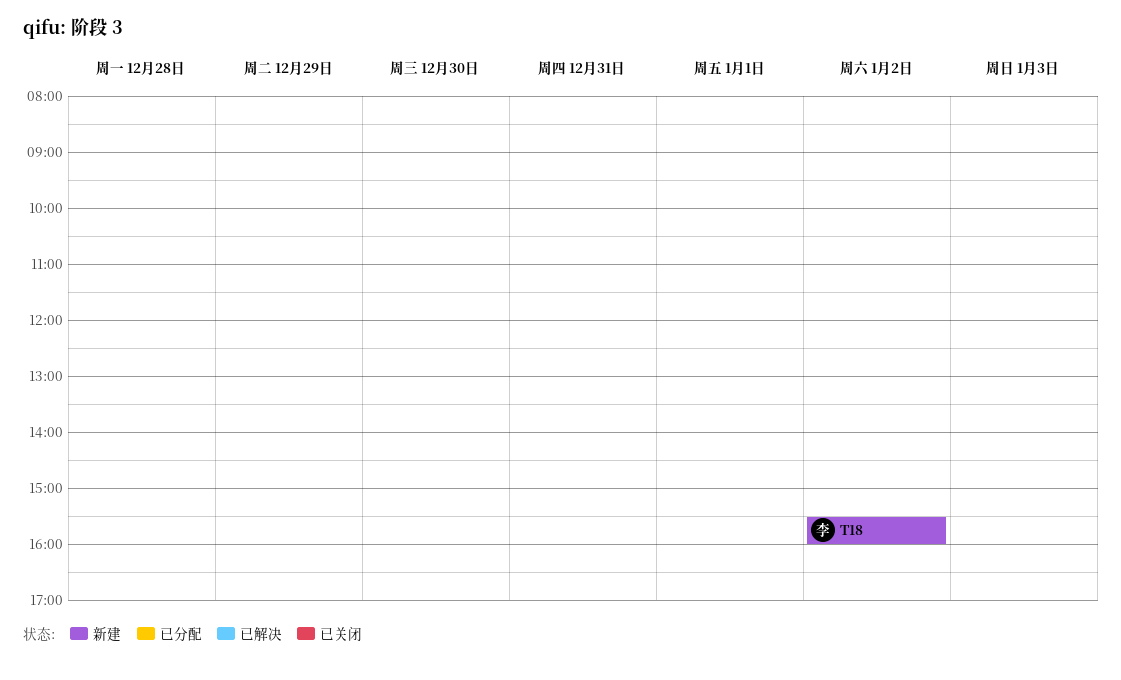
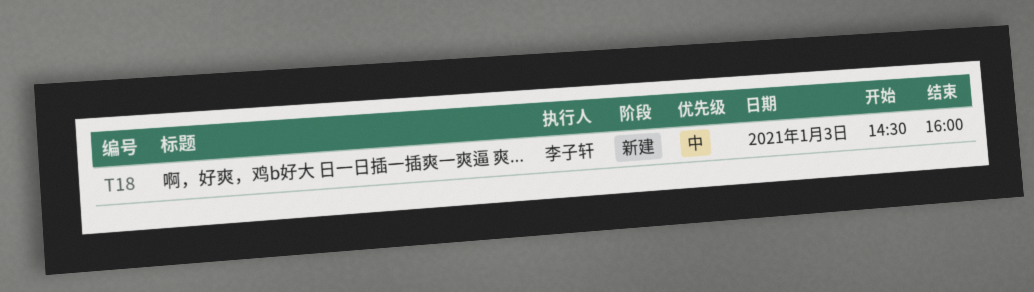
T18, day: Jan 2 -> Jan 3
T18, begins: 15:30 -> 14:30

